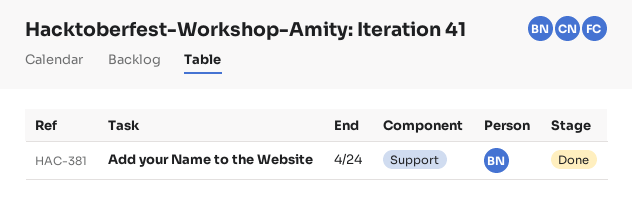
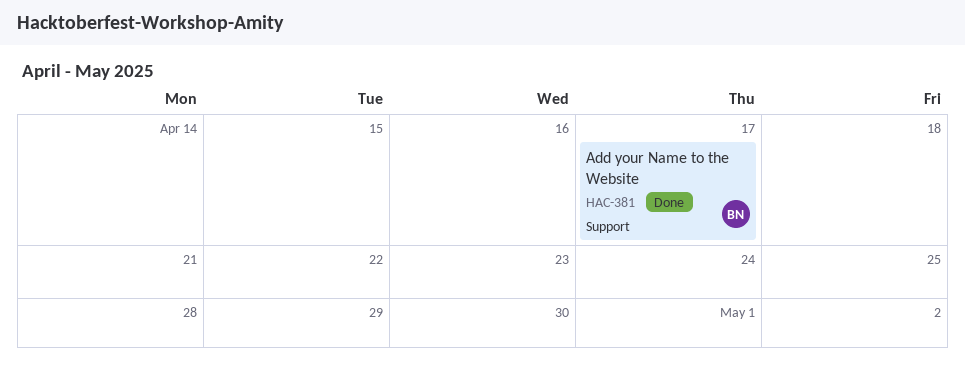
HAC-381, due: Apr 24 -> Apr 17

